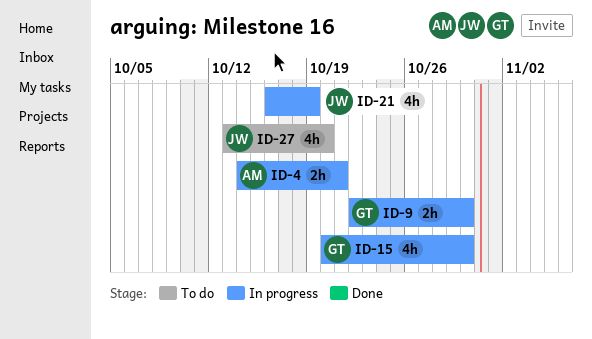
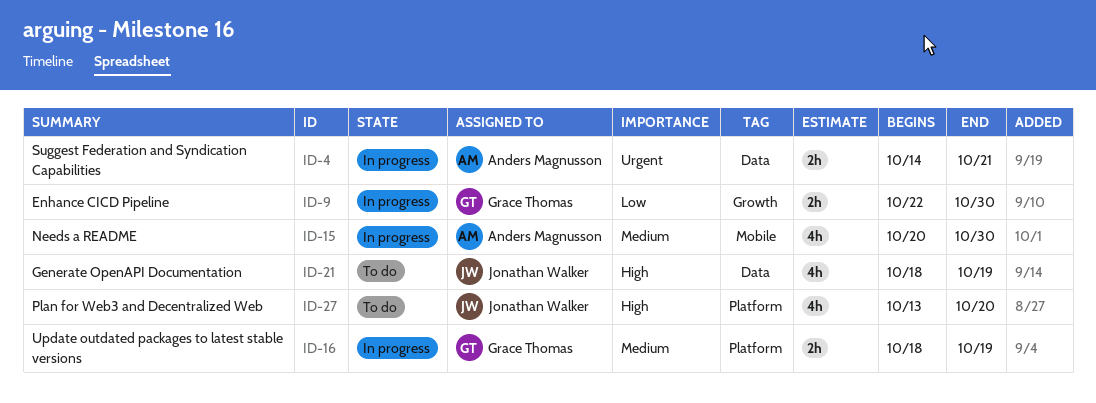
ID-15, owner: Grace Thomas -> Anders Magnusson
ID-16: none -> present
ID-21, status: In progress -> To do
ID-21, start: Oct 16 -> Oct 18

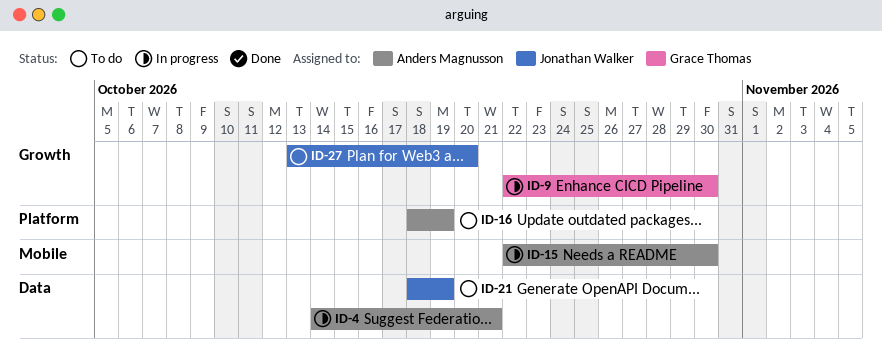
ID-15, start: Oct 20 -> Oct 22
ID-16, status: In progress -> To do
ID-16, owner: Grace Thomas -> Anders Magnusson
ID-27, label: Platform -> Growth

